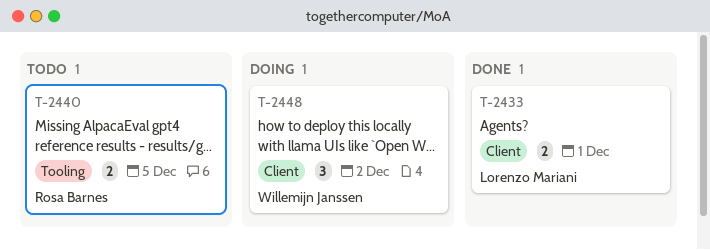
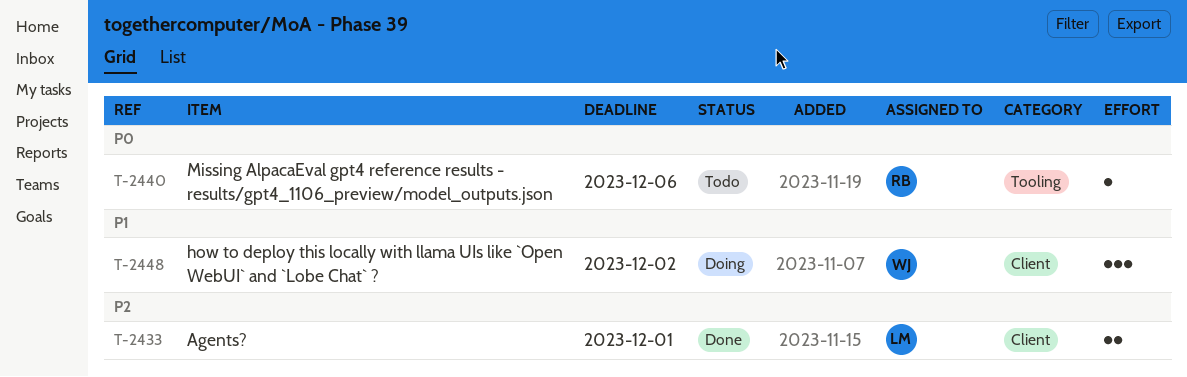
T-2440, estimate: 2 -> 1
T-2440, due: Dec 5 -> Dec 6

